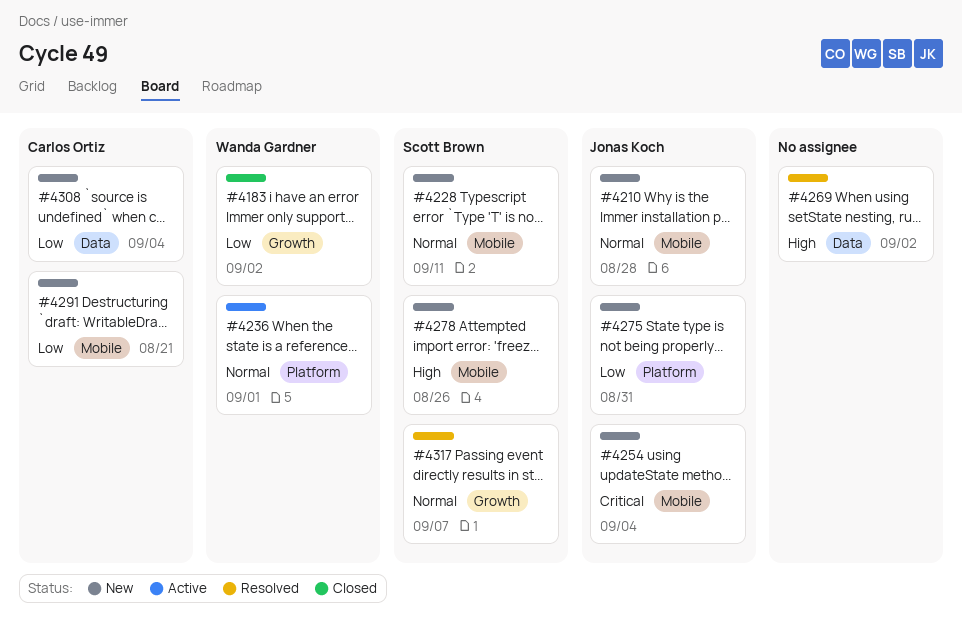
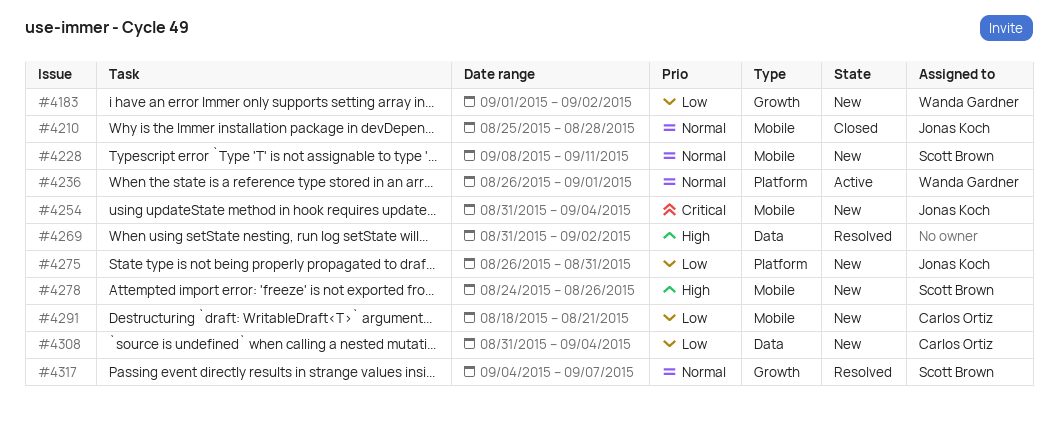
#4183, status: Closed -> New
#4210, status: New -> Closed

